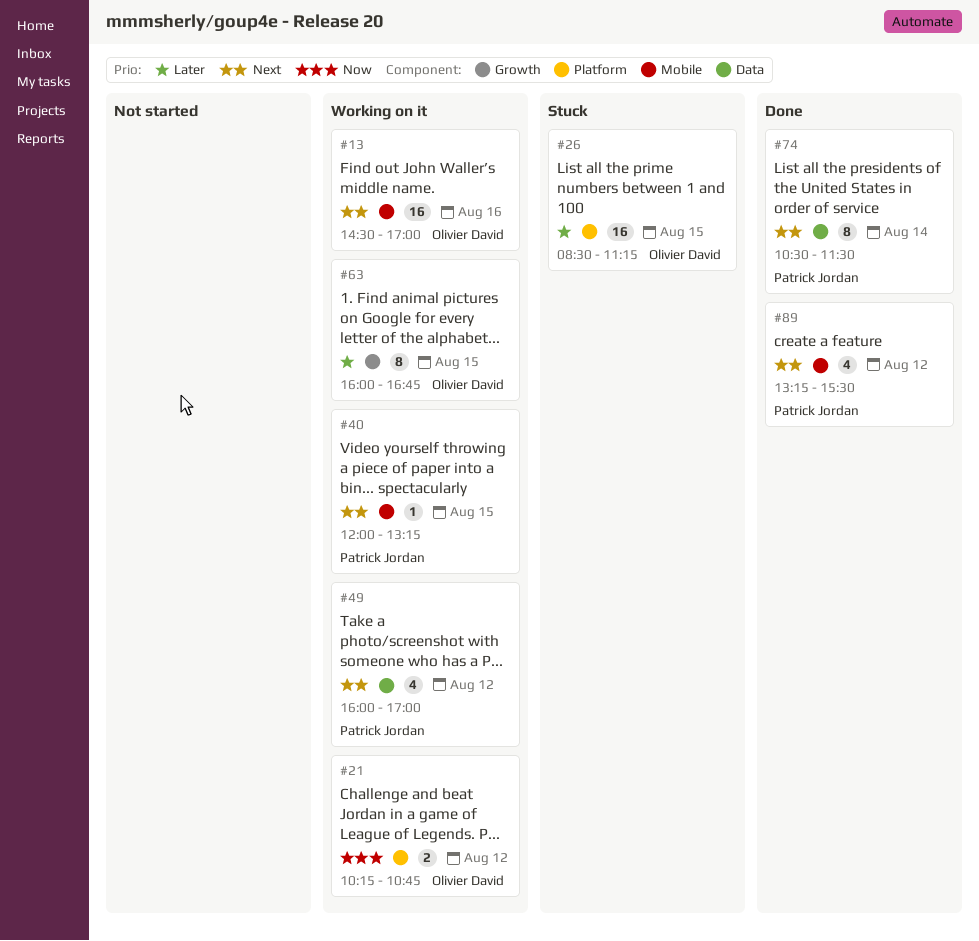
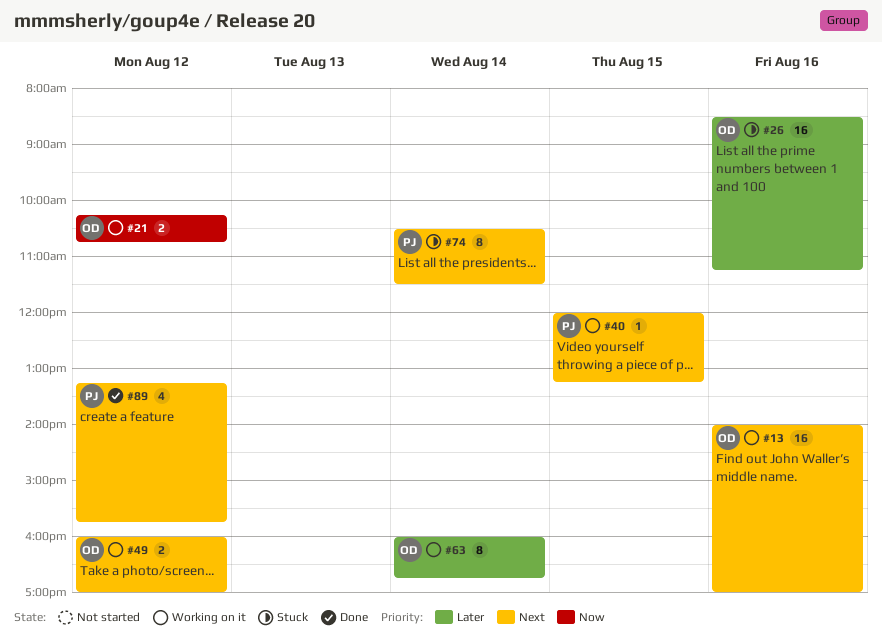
#13, begins: 14:30 -> 14:00
#26, day: Aug 15 -> Aug 16
#49, owner: Patrick Jordan -> Olivier David
#49, estimate: 4 -> 2
#63, day: Aug 15 -> Aug 14
#74, status: Done -> Stuck
#89, ends: 15:30 -> 15:45

